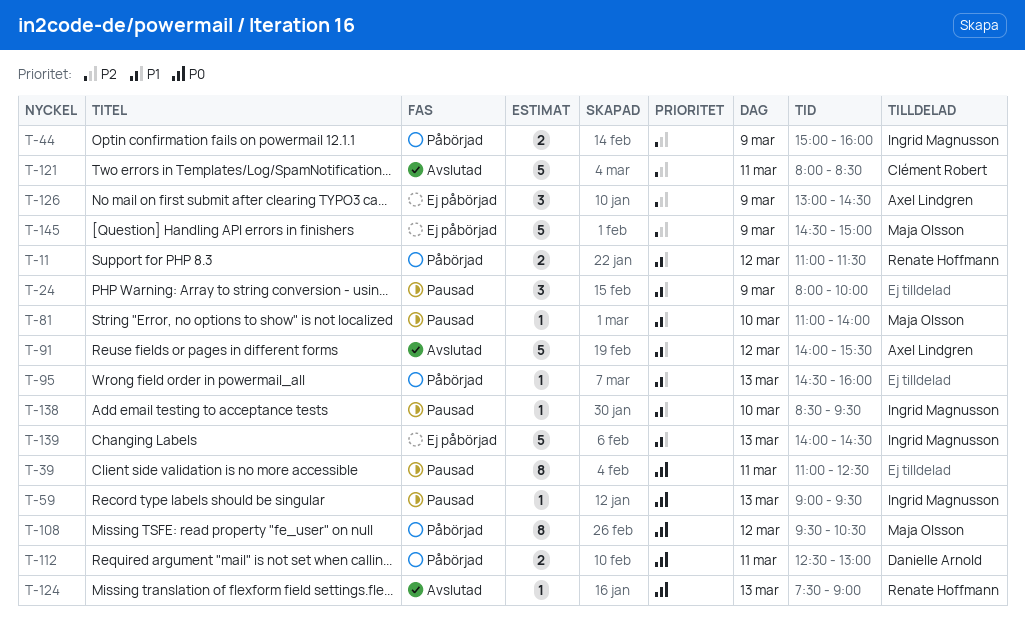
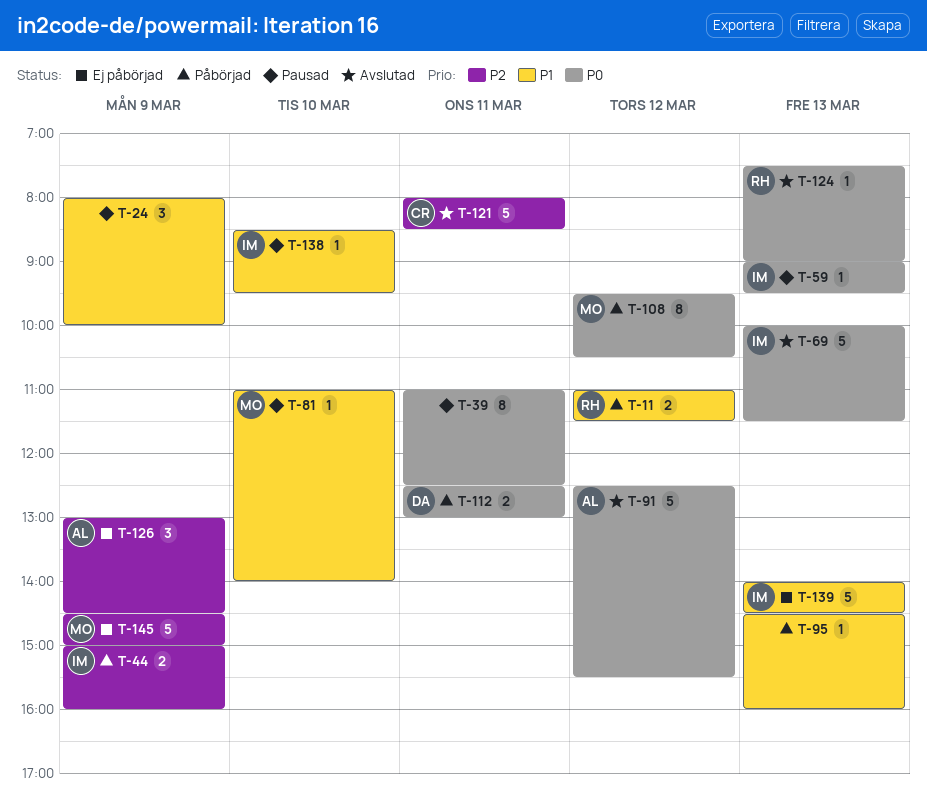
T-69: none -> present
T-91, priority: P1 -> P0
T-91, begins: 14:00 -> 12:30

